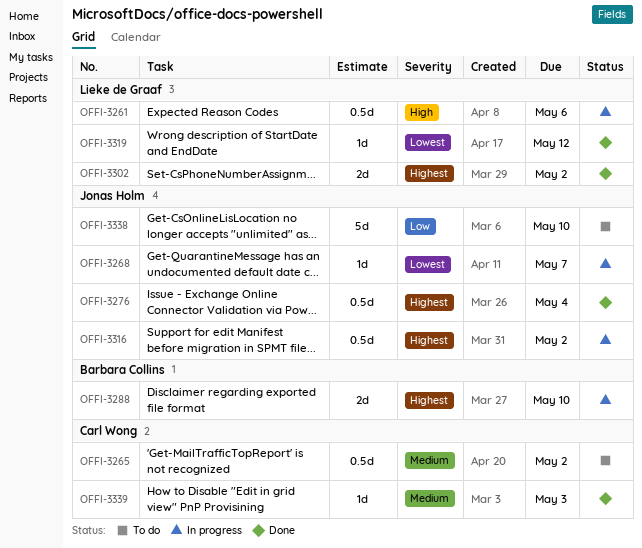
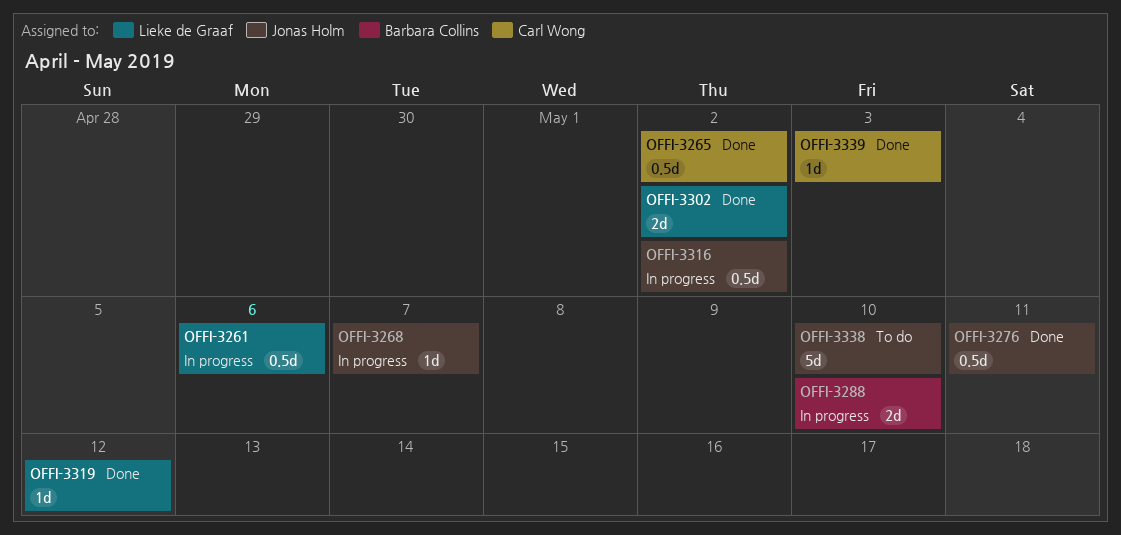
OFFI-3265, status: To do -> Done
OFFI-3276, due: May 4 -> May 11

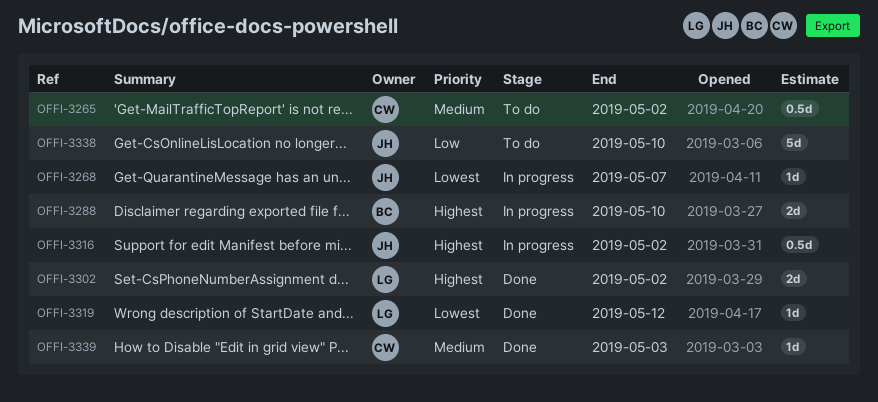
OFFI-3261: present -> none
OFFI-3265, status: Done -> To do
OFFI-3276: present -> none

